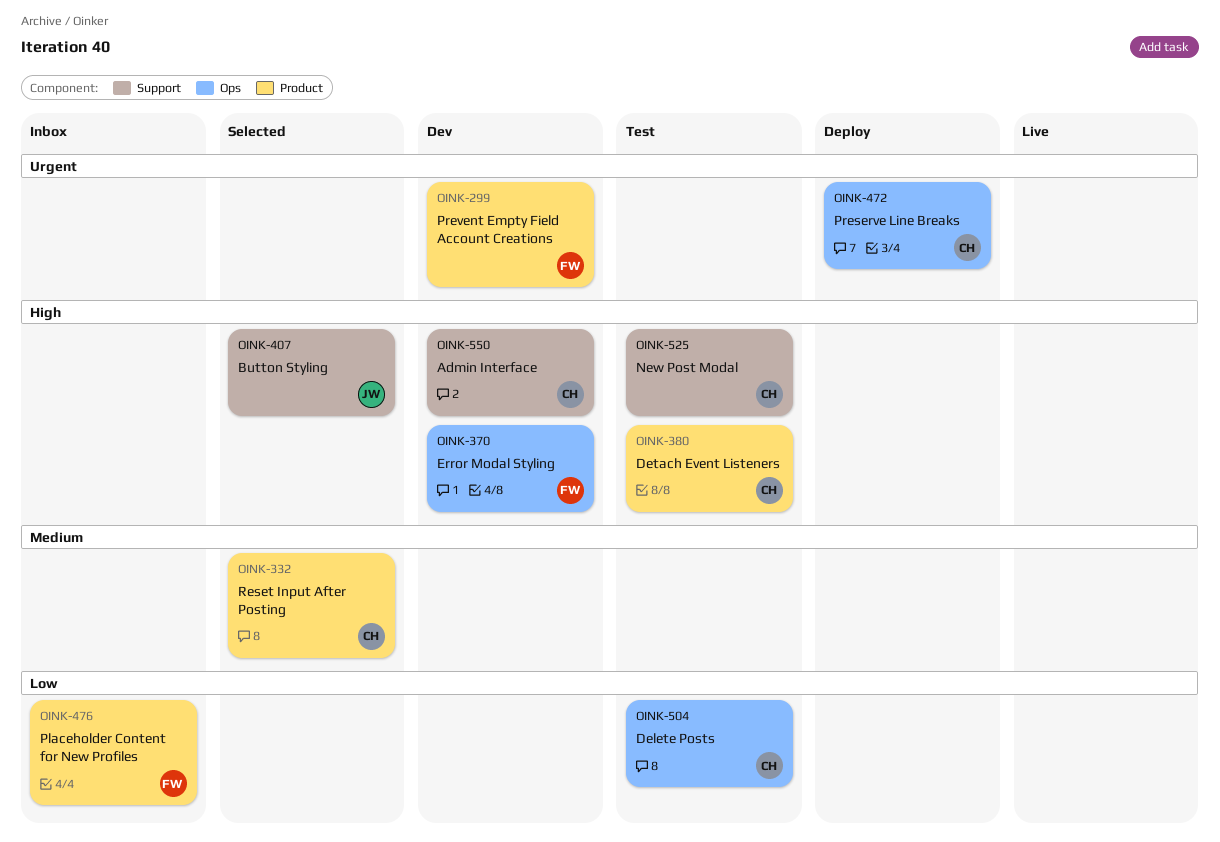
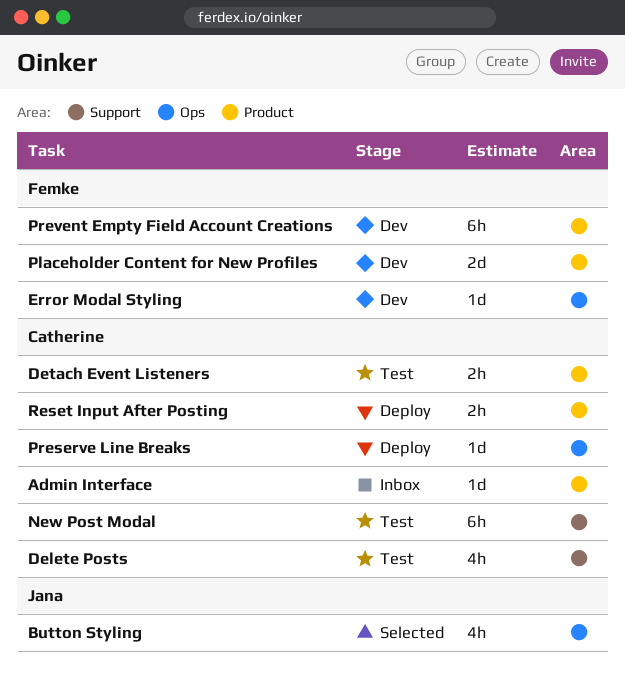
Admin Interface, status: Dev -> Inbox
Admin Interface, label: Support -> Product
Button Styling, label: Support -> Ops
Delete Posts, label: Ops -> Support
Placeholder Content for New Profiles, status: Inbox -> Dev
Reset Input After Posting, status: Selected -> Deploy

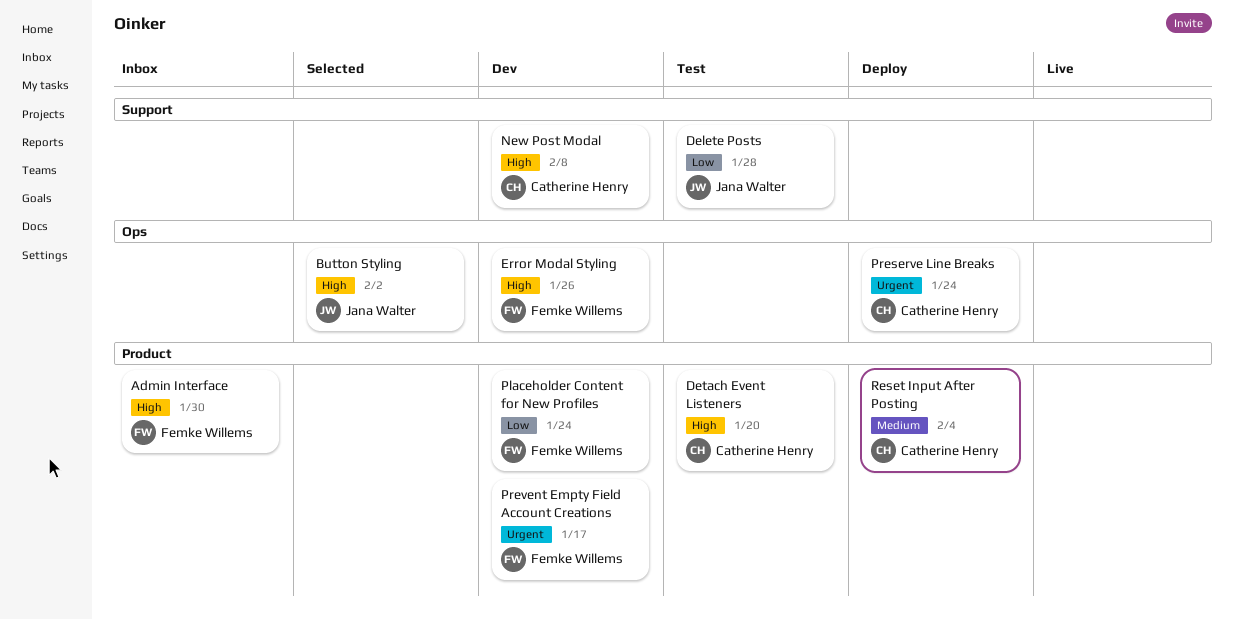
Admin Interface, owner: Catherine Henry -> Femke Willems
Delete Posts, owner: Catherine Henry -> Jana Walter
New Post Modal, status: Test -> Dev

